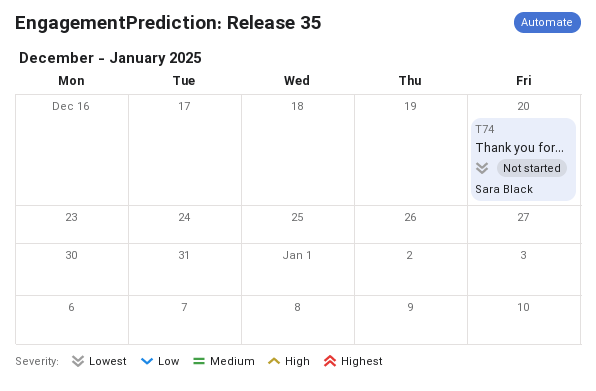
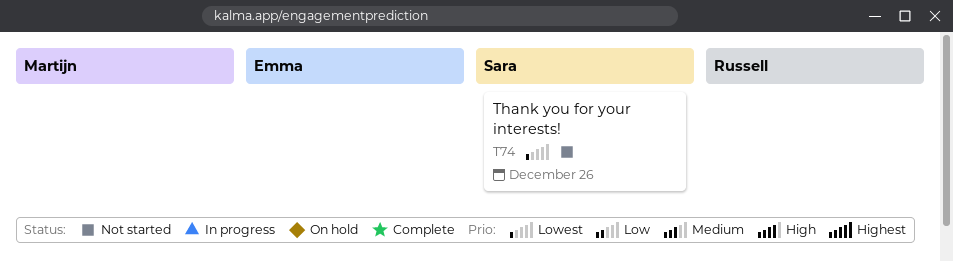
T74, due: Dec 20 -> Dec 26

